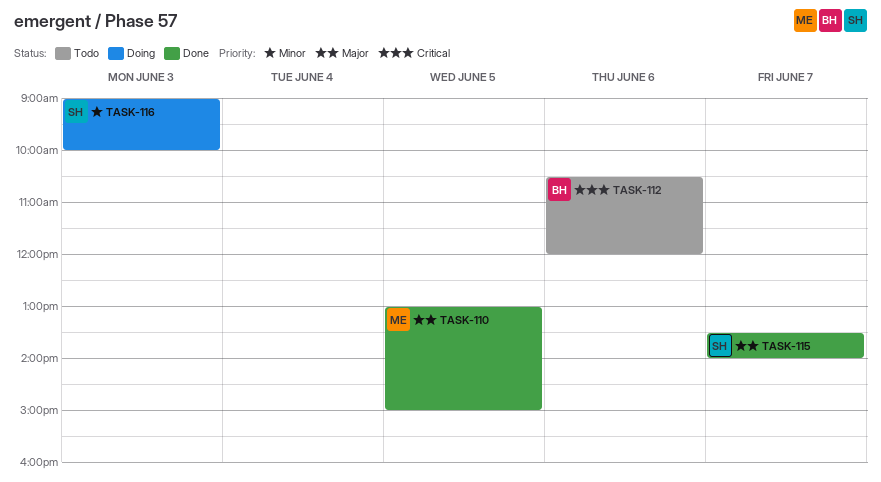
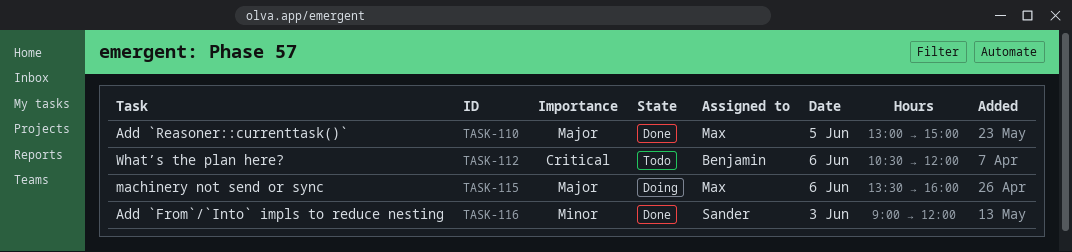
TASK-115, status: Done -> Doing
TASK-115, owner: Sander -> Max
TASK-115, day: Jun 7 -> Jun 6
TASK-115, ends: 14:00 -> 16:00
TASK-116, status: Doing -> Done
TASK-116, ends: 10:00 -> 12:00

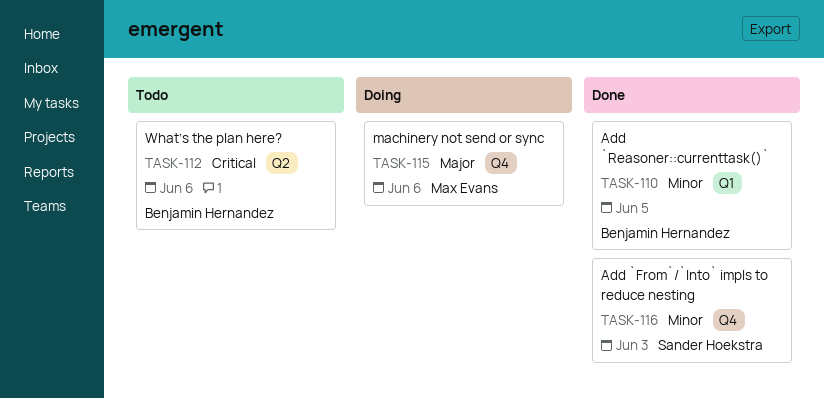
TASK-110, owner: Max Evans -> Benjamin Hernandez
TASK-110, priority: Major -> Minor

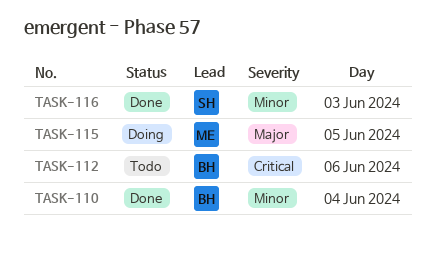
TASK-110, day: Jun 5 -> Jun 4
TASK-115, day: Jun 6 -> Jun 5

